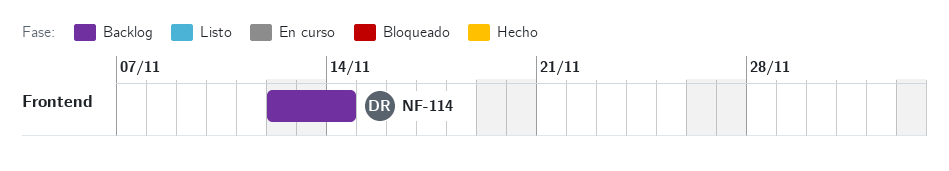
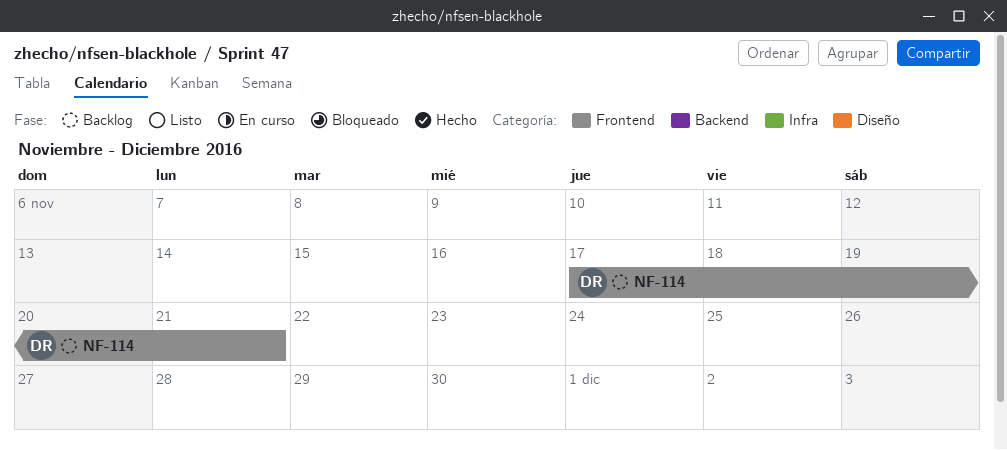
NF-114, start: Nov 12 -> Nov 17
NF-114, due: Nov 14 -> Nov 21

